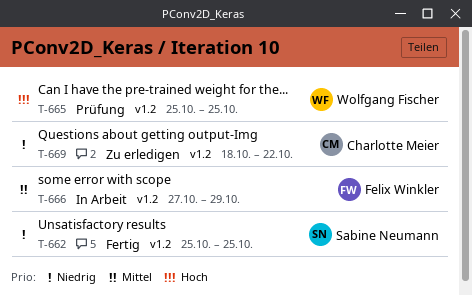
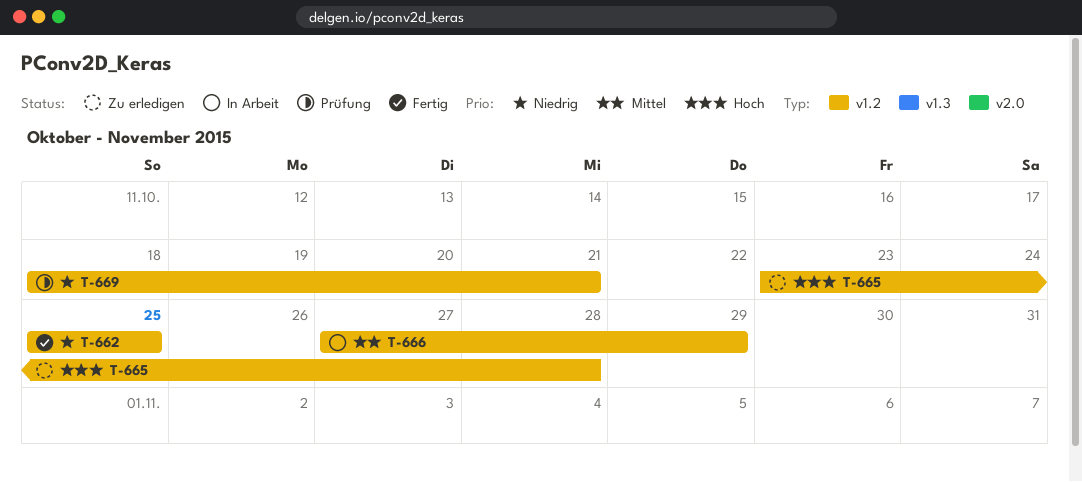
T-665, status: Prüfung -> Zu erledigen
T-665, start: Oct 25 -> Oct 23
T-665, due: Oct 25 -> Oct 28
T-669, status: Zu erledigen -> Prüfung
T-669, due: Oct 22 -> Oct 21

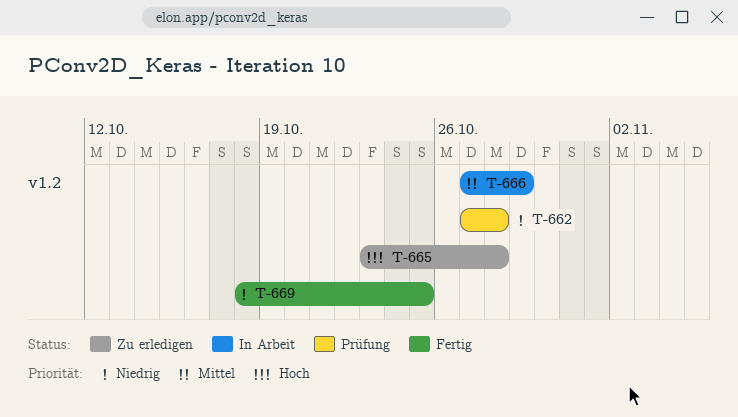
T-662, status: Fertig -> Prüfung
T-662, start: Oct 25 -> Oct 27
T-662, due: Oct 25 -> Oct 28
T-669, status: Prüfung -> Fertig
T-669, due: Oct 21 -> Oct 25

